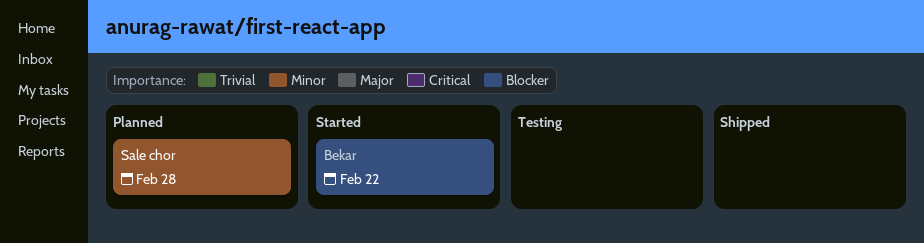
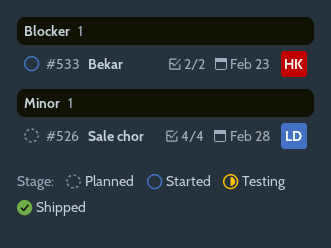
Bekar, due: Feb 22 -> Feb 23

